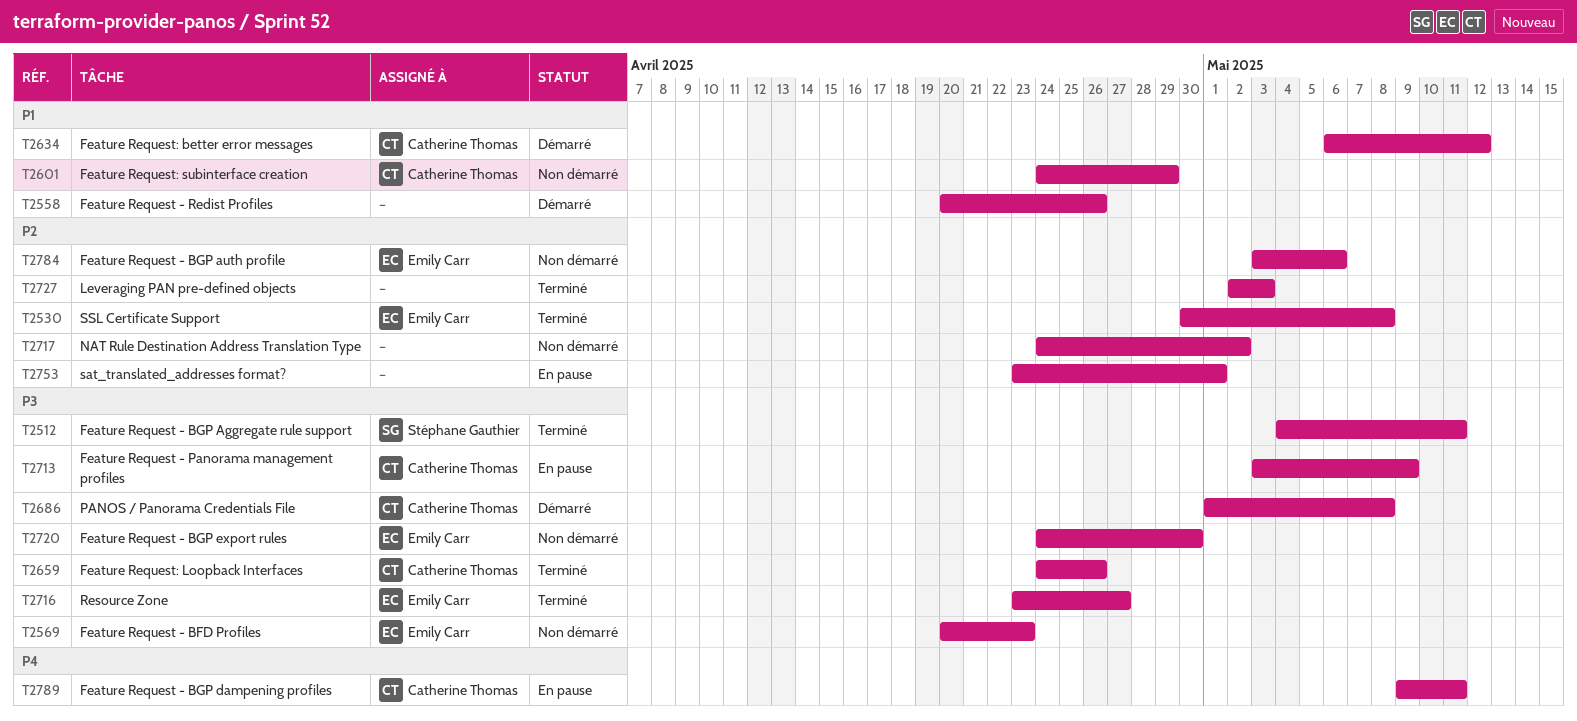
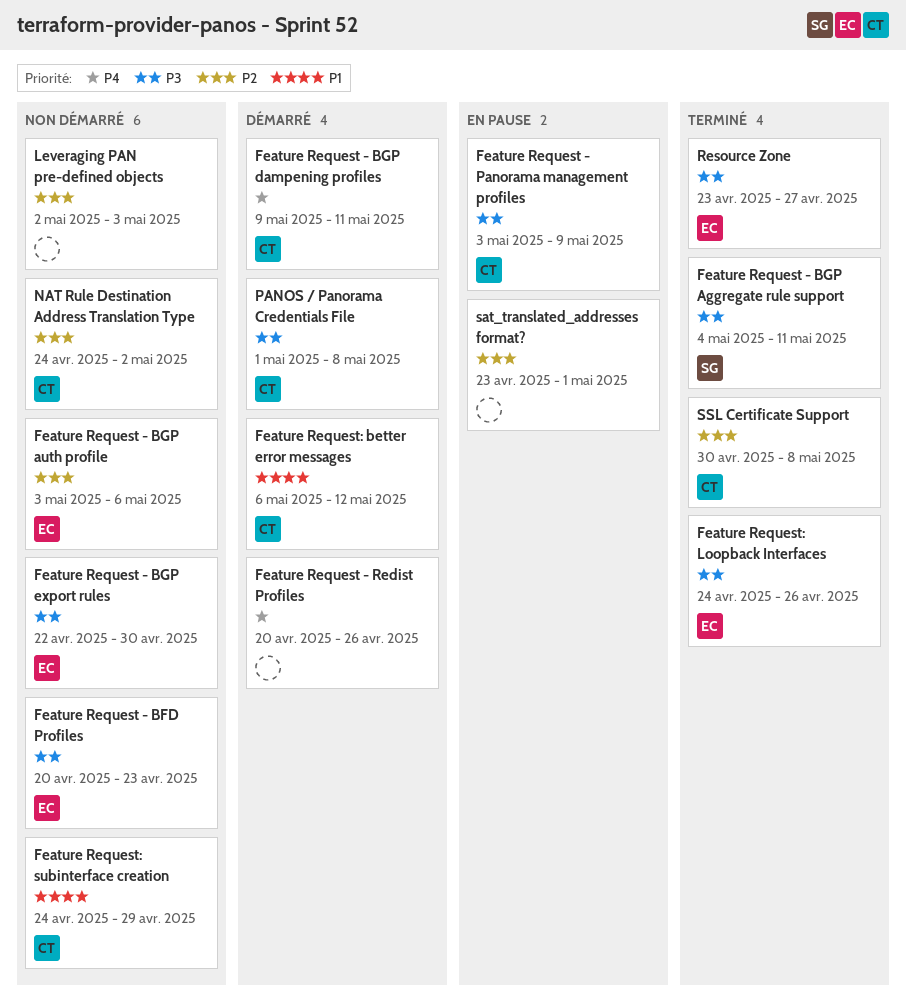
Feature Request - BGP dampening profiles, status: En pause -> Démarré
Feature Request - BGP export rules, start: Apr 24 -> Apr 22
Feature Request - Redist Profiles, priority: P1 -> P4
Feature Request: Loopback Interfaces, owner: Catherine Thomas -> Emily Carr
Leveraging PAN pre-defined objects, status: Terminé -> Non démarré
NAT Rule Destination Address Translation Type, owner: none -> Catherine Thomas
SSL Certificate Support, owner: Emily Carr -> Catherine Thomas

